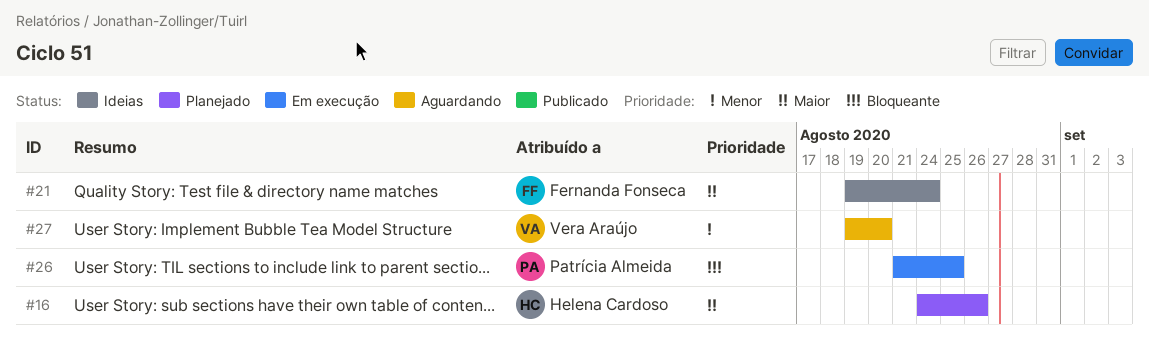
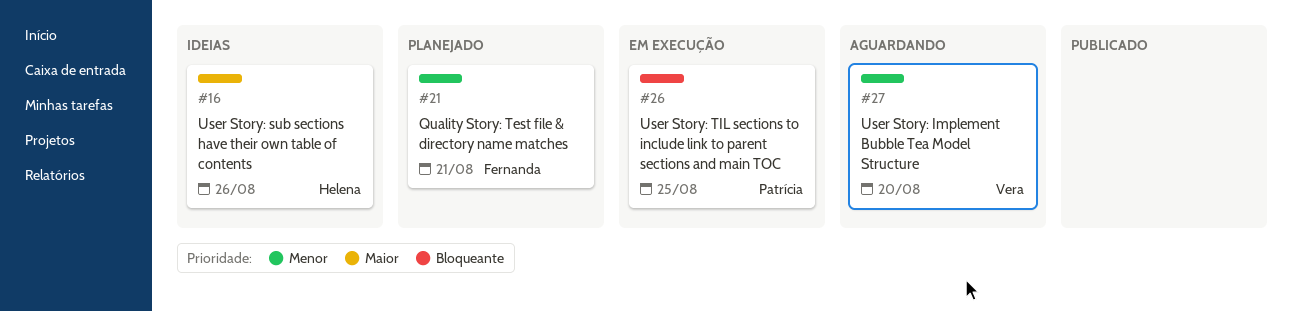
#16, status: Planejado -> Ideias
#21, status: Ideias -> Planejado
#21, priority: Maior -> Menor
#21, due: Aug 24 -> Aug 21

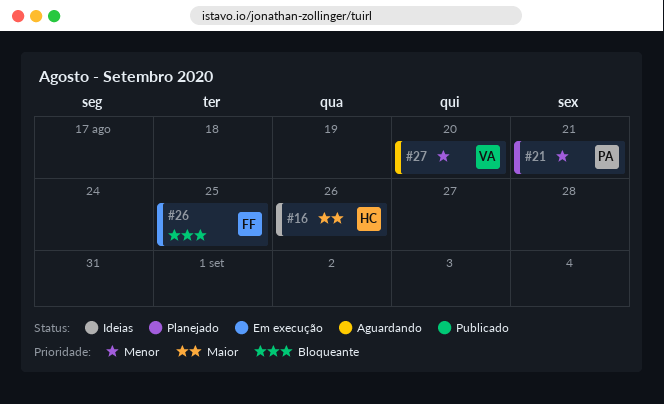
#21, owner: Fernanda -> Patrícia
#26, owner: Patrícia -> Fernanda

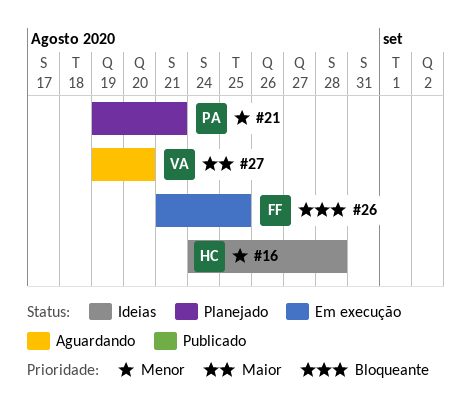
#16, priority: Maior -> Menor
#16, due: Aug 26 -> Aug 28
#27, priority: Menor -> Maior

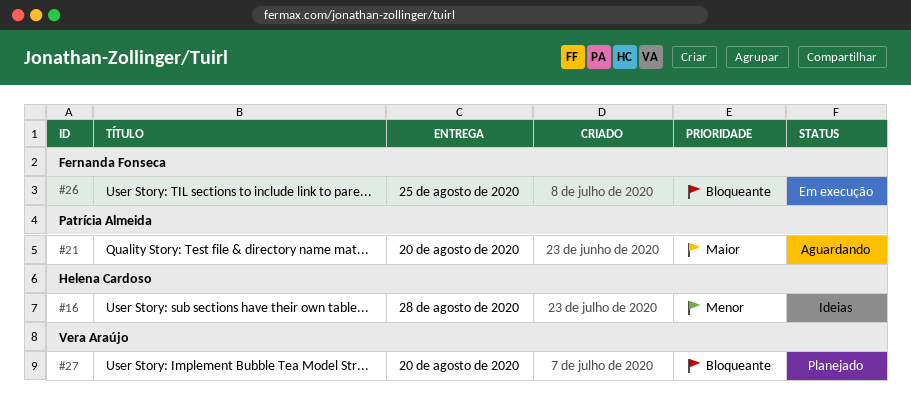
#21, status: Planejado -> Aguardando
#21, priority: Menor -> Maior
#21, due: Aug 21 -> Aug 20
#27, status: Aguardando -> Planejado
#27, priority: Maior -> Bloqueante

